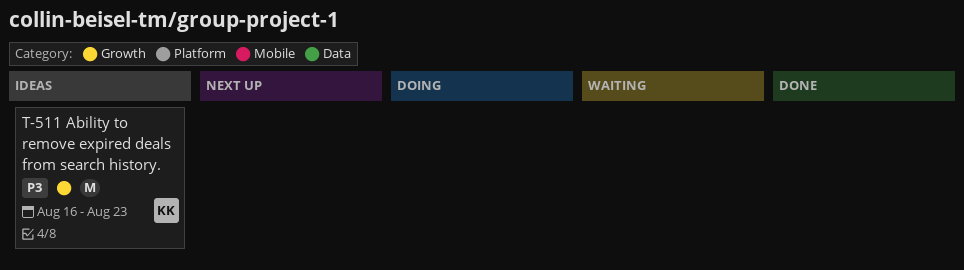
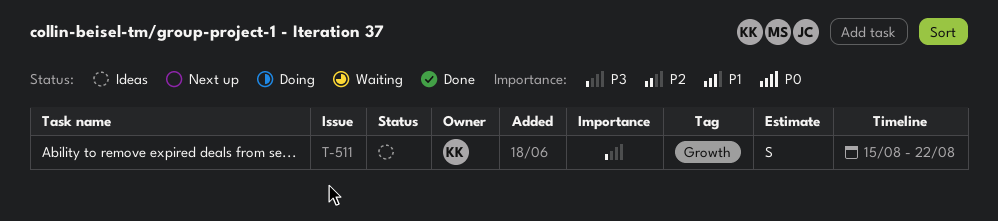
T-511, estimate: M -> S
T-511, start: Aug 16 -> Aug 15
T-511, due: Aug 23 -> Aug 22

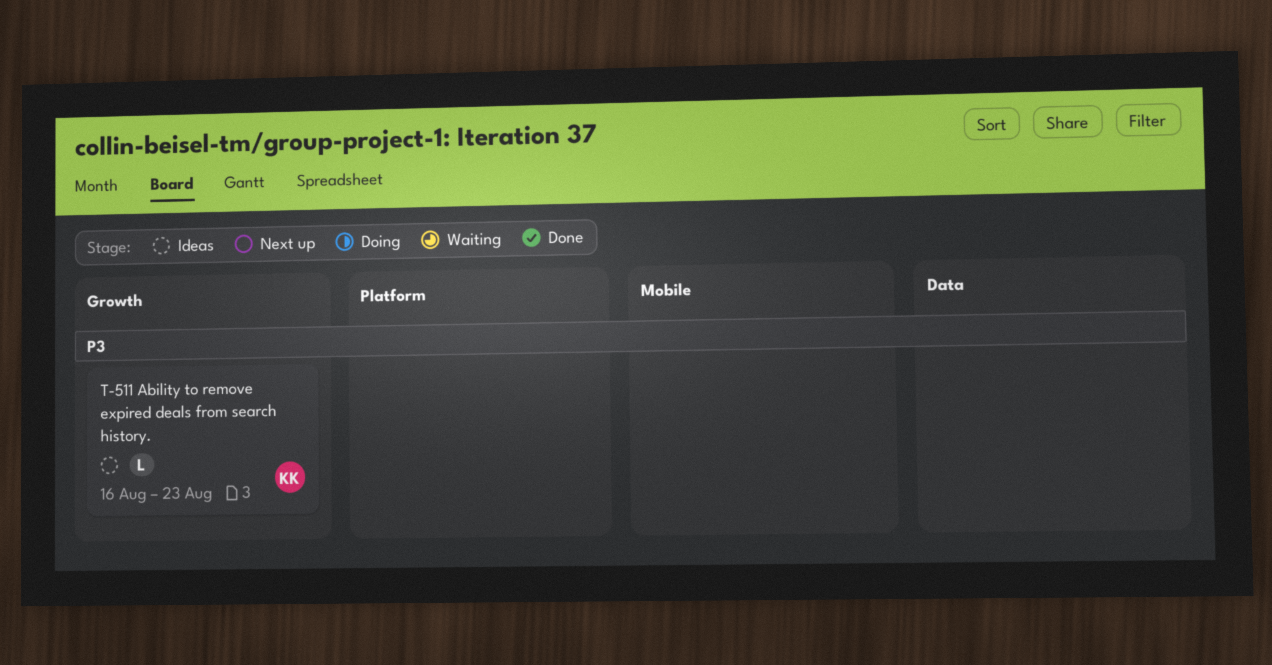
T-511, estimate: S -> L
T-511, start: Aug 15 -> Aug 16
T-511, due: Aug 22 -> Aug 23

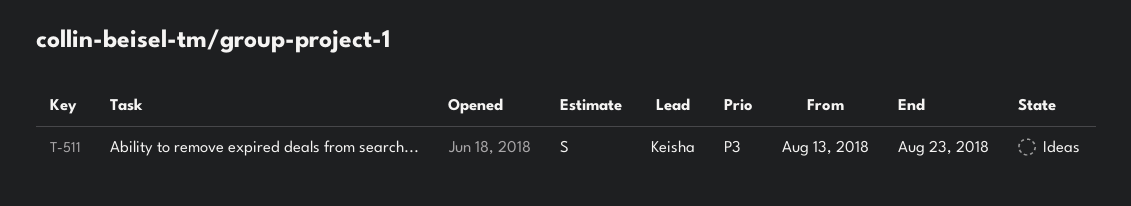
T-511, estimate: L -> S
T-511, start: Aug 16 -> Aug 13

